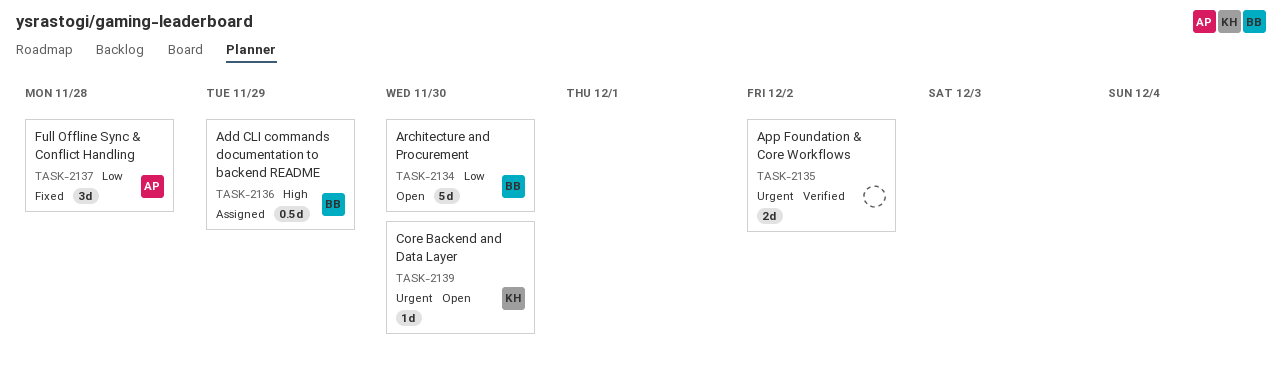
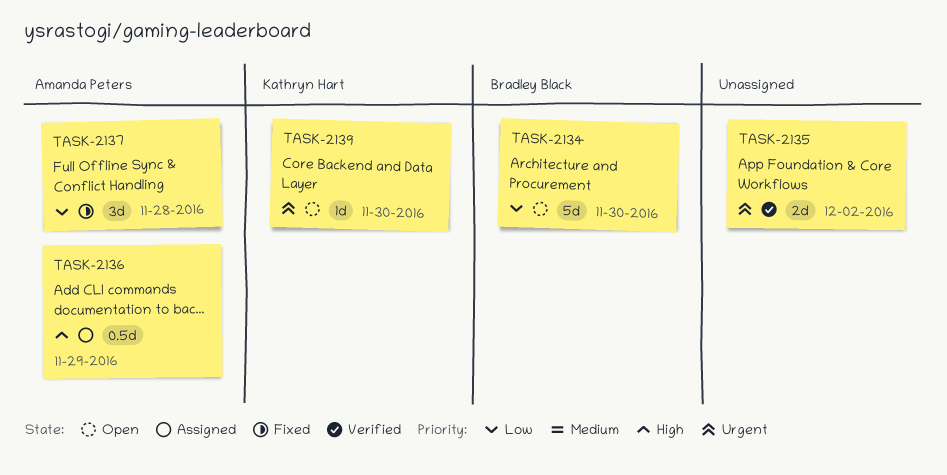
TASK-2136, owner: Bradley Black -> Amanda Peters

